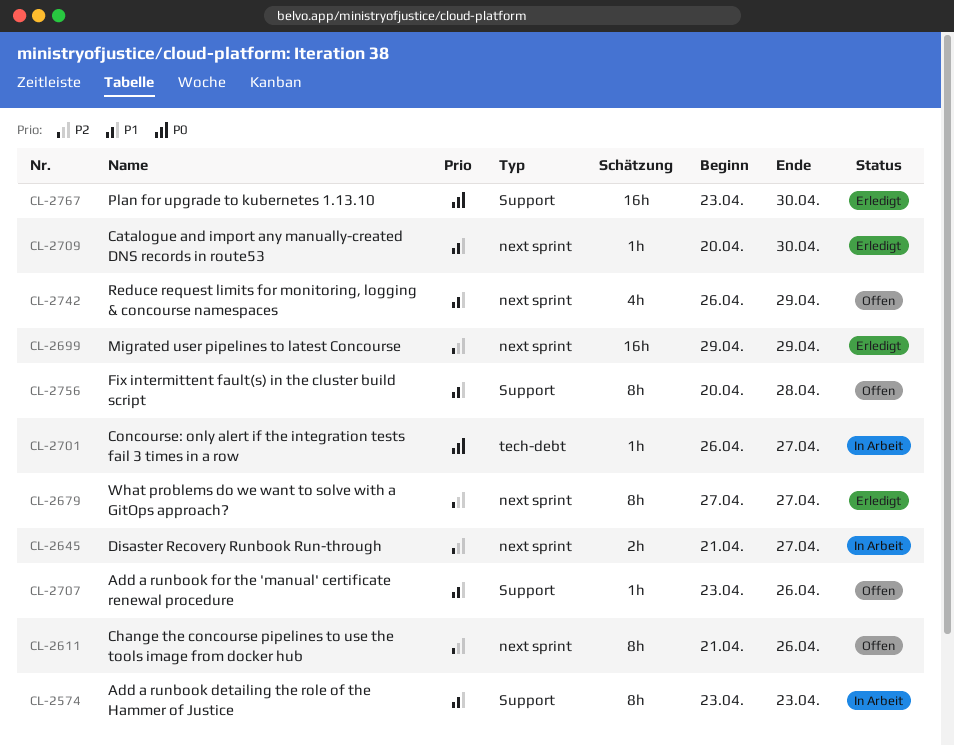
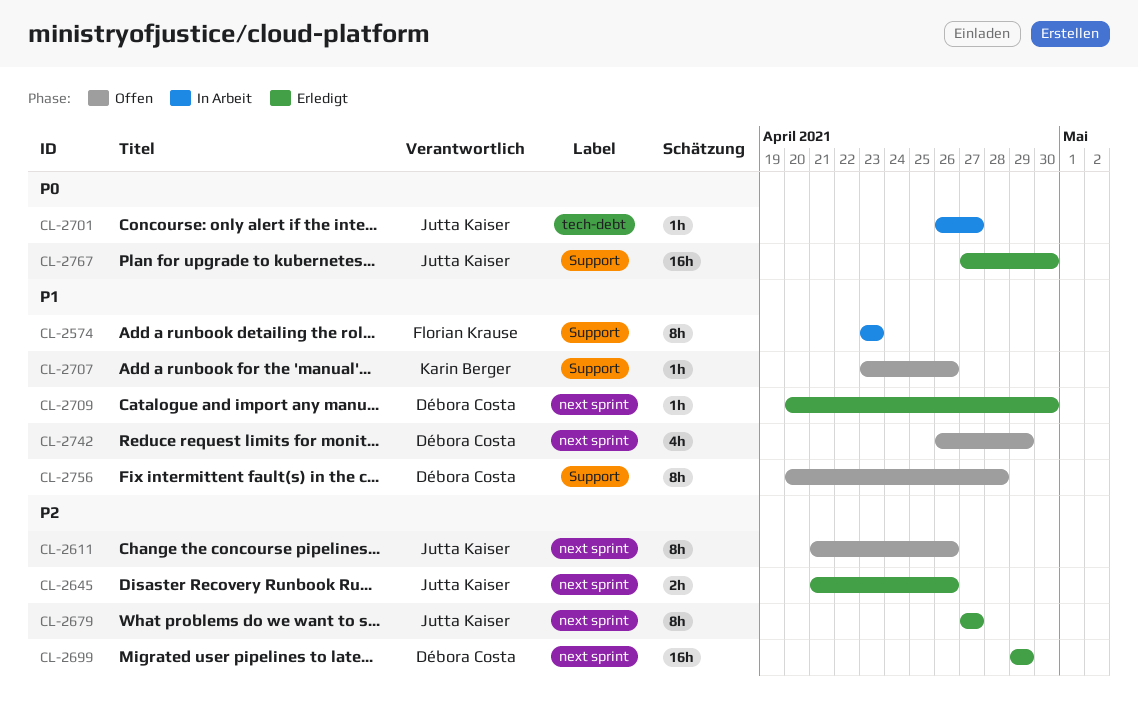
CL-2645, status: In Arbeit -> Erledigt
CL-2645, due: Apr 27 -> Apr 26
CL-2767, start: Apr 23 -> Apr 27

